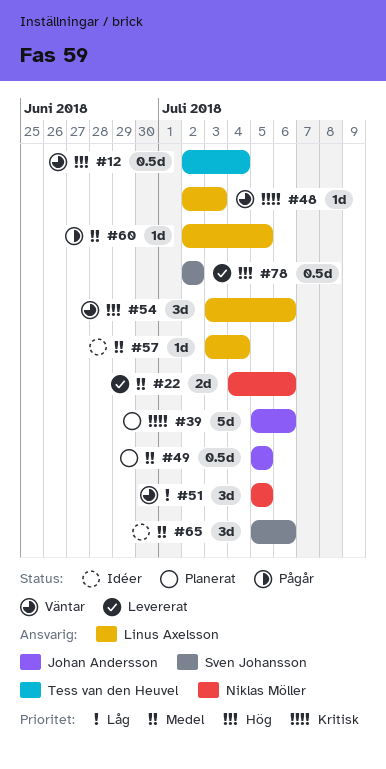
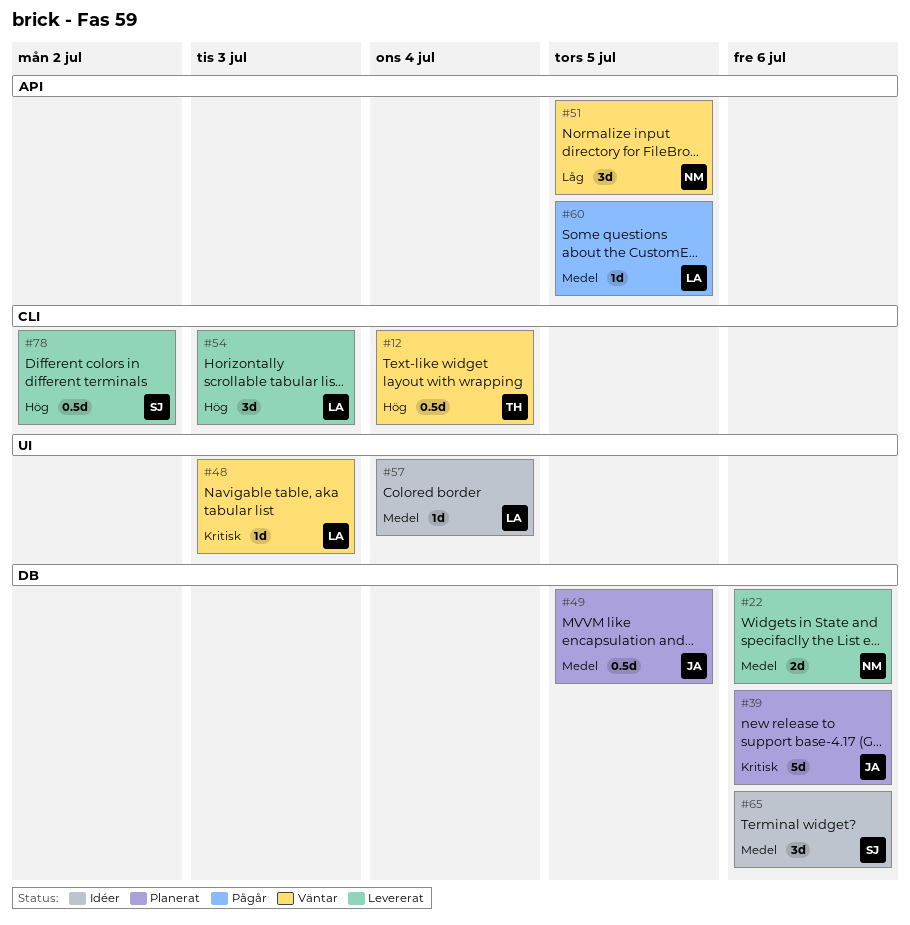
#54, status: Väntar -> Levererat
#54, due: Jul 6 -> Jul 3

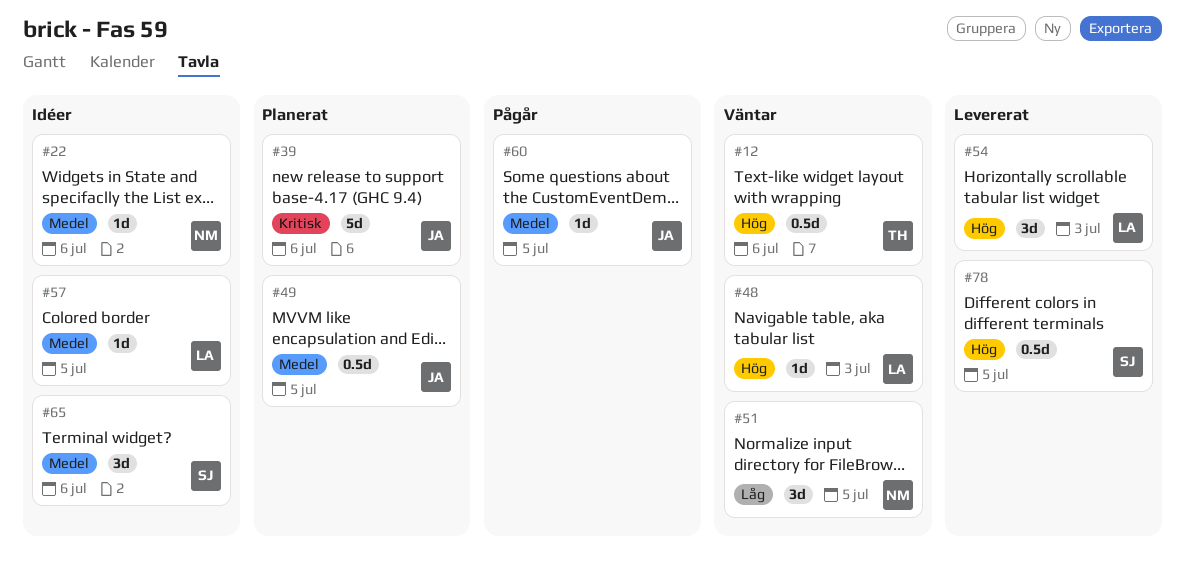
#12, due: Jul 4 -> Jul 6
#22, status: Levererat -> Idéer
#22, estimate: 2d -> 1d
#48, priority: Kritisk -> Hög
#57, due: Jul 4 -> Jul 5
#60, owner: LA -> JA
#78, due: Jul 2 -> Jul 5

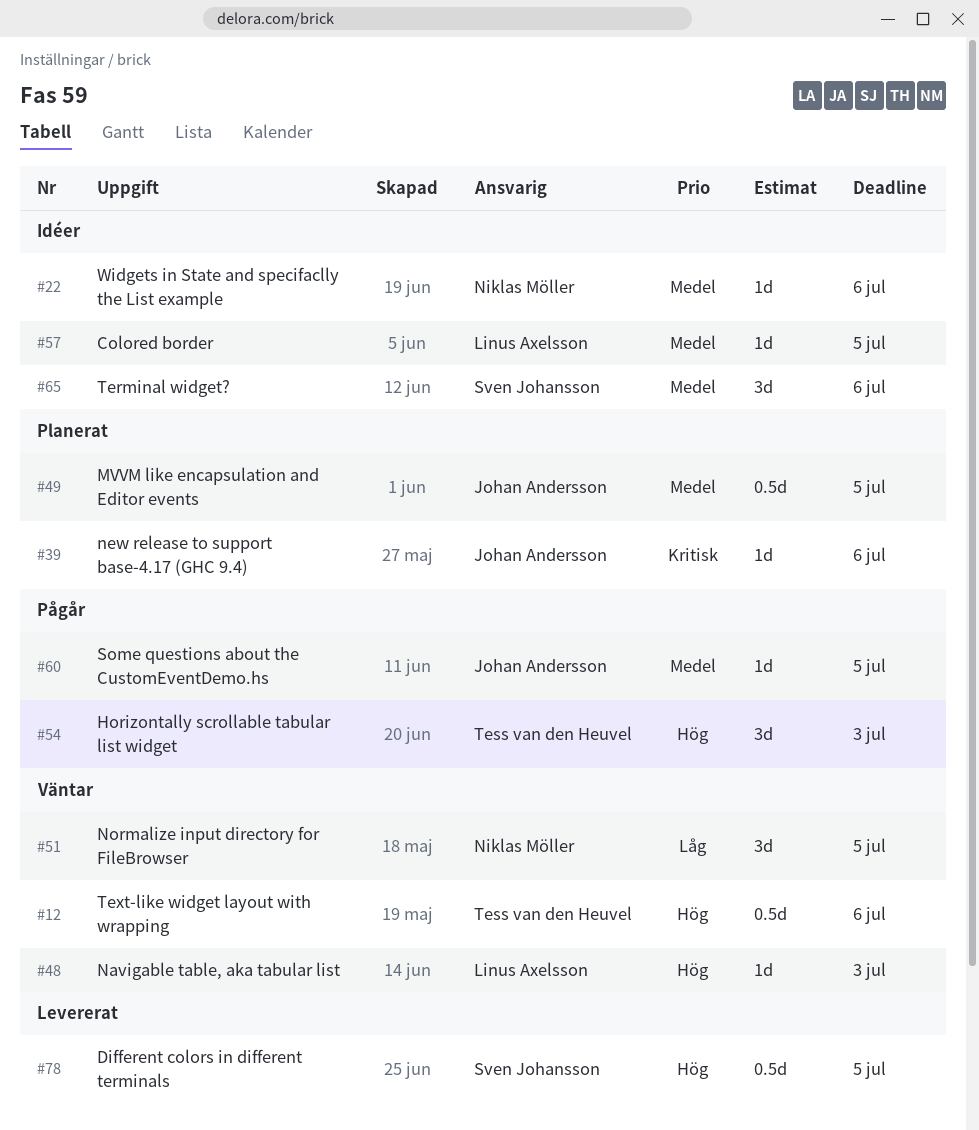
#39, estimate: 5d -> 1d
#54, status: Levererat -> Pågår
#54, owner: Linus Axelsson -> Tess van den Heuvel

